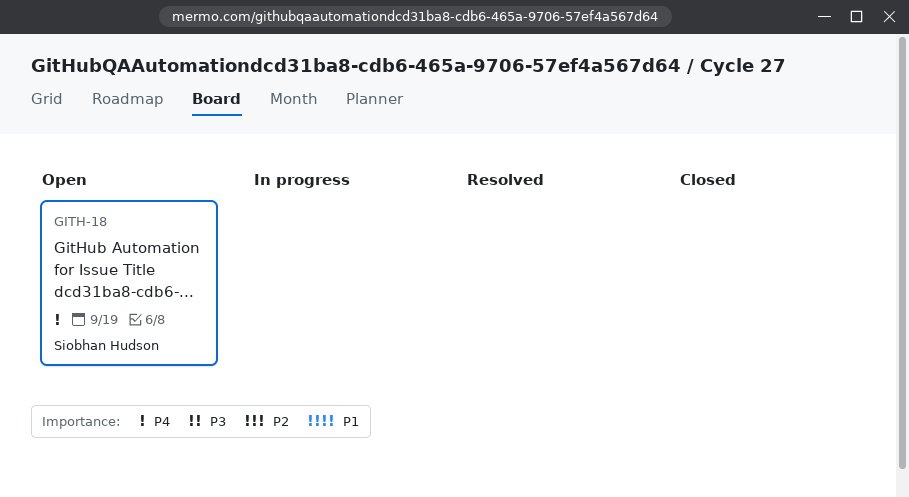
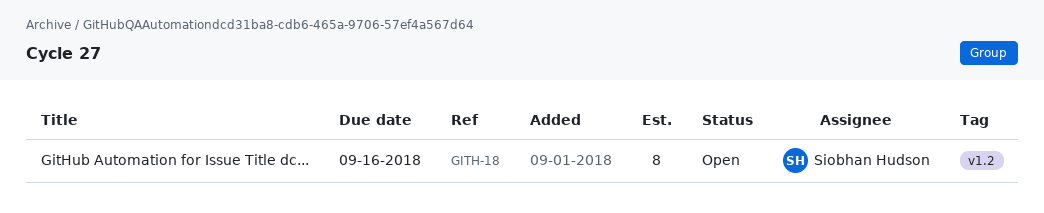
GITH-18, due: Sep 19 -> Sep 16

